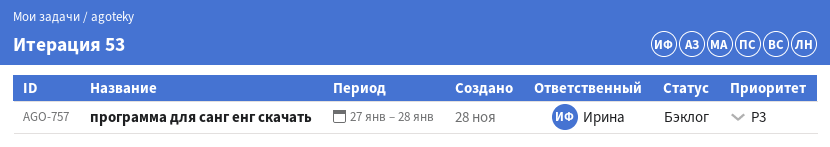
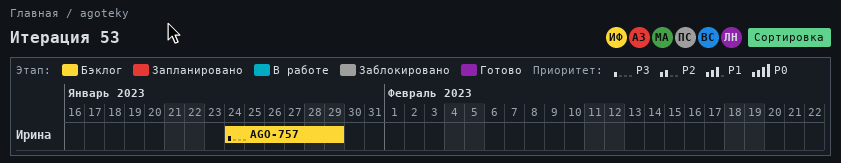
AGO-757, start: Jan 27 -> Jan 24
AGO-757, due: Jan 28 -> Jan 29

